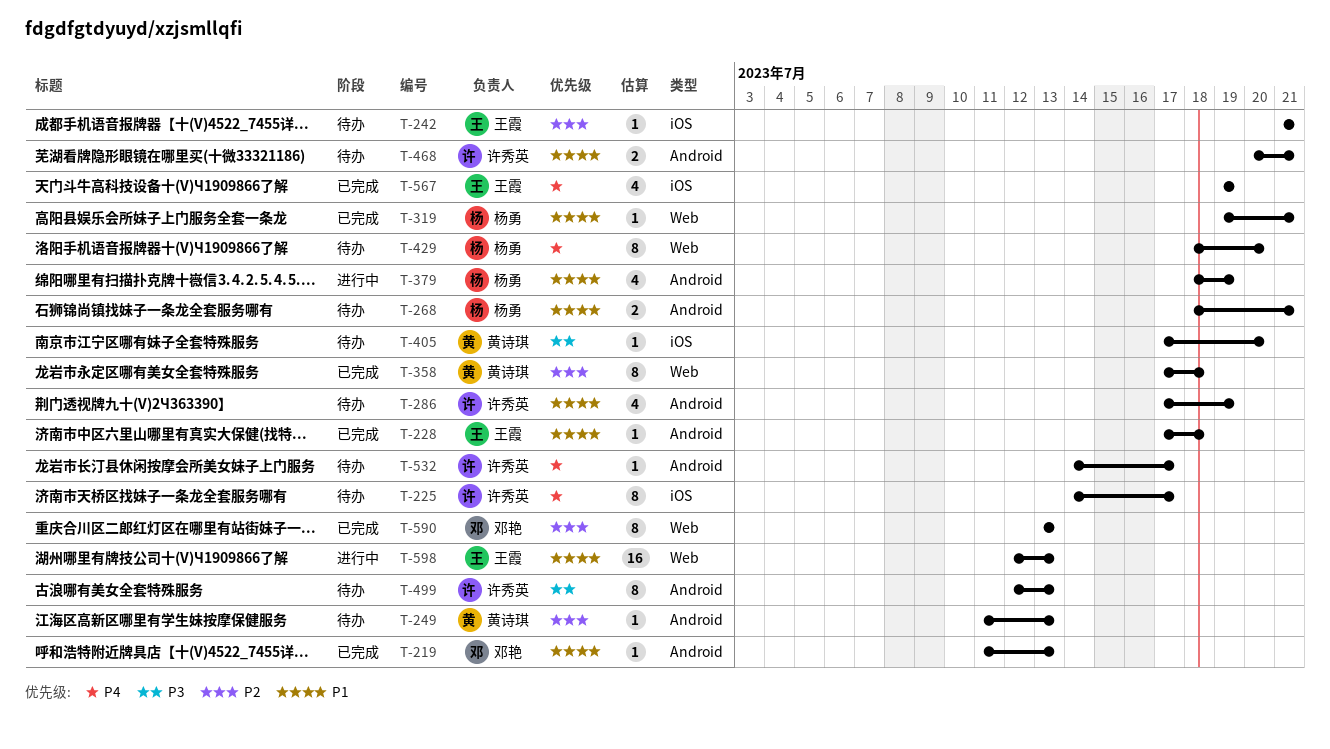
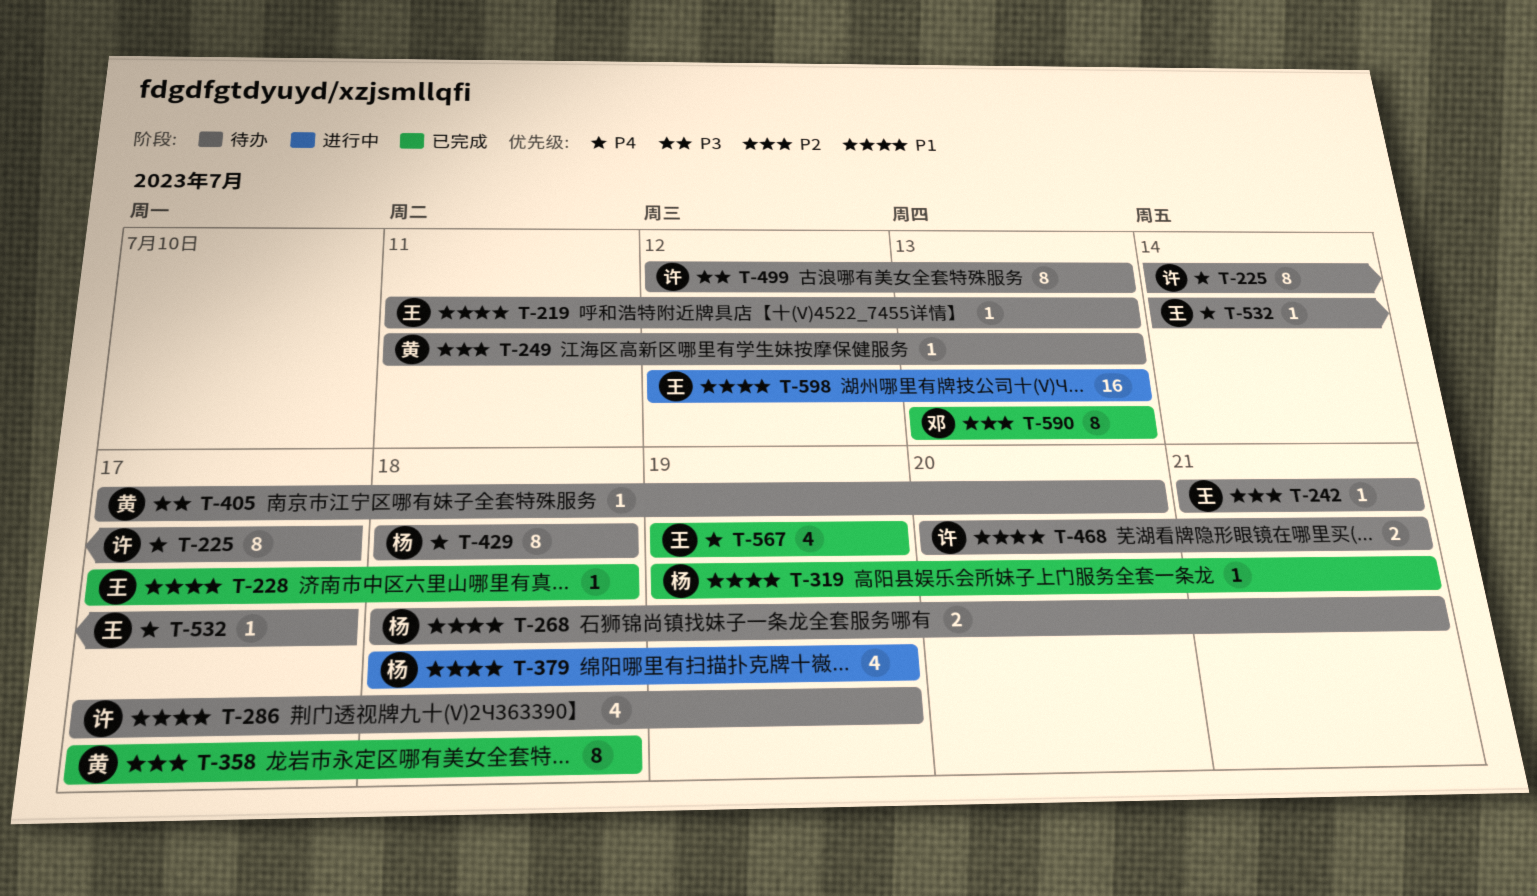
T-219, status: 已完成 -> 待办
T-219, owner: 邓艳 -> 王霞
T-429, due: Jul 20 -> Jul 18
T-532, owner: 许秀英 -> 王霞

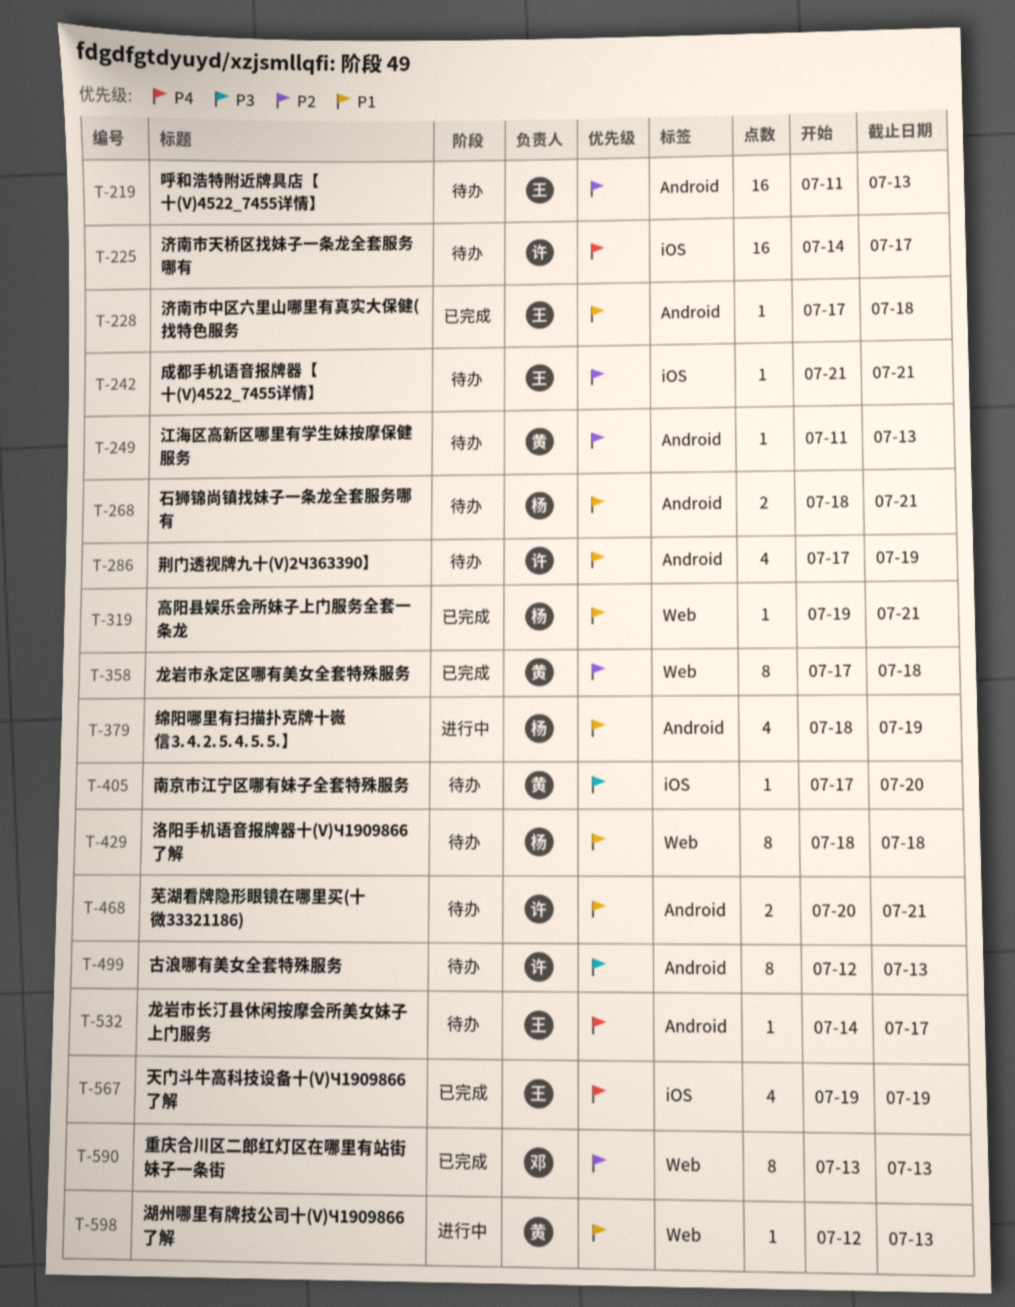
T-219, priority: P1 -> P2
T-219, estimate: 1 -> 16
T-225, estimate: 8 -> 16
T-429, priority: P4 -> P1
T-598, owner: 王 -> 黄
T-598, estimate: 16 -> 1

